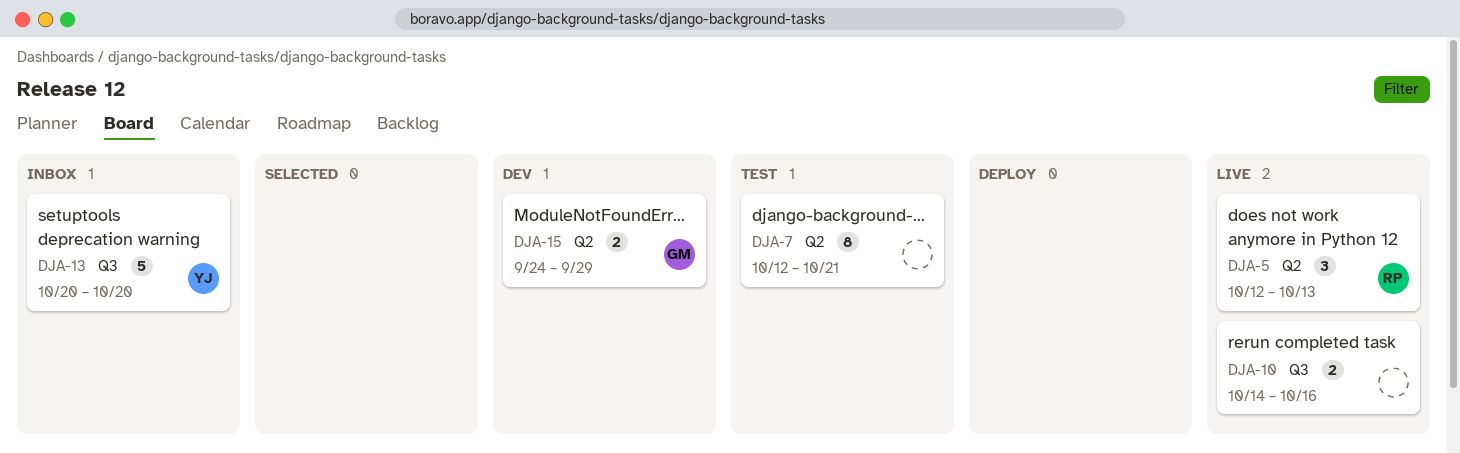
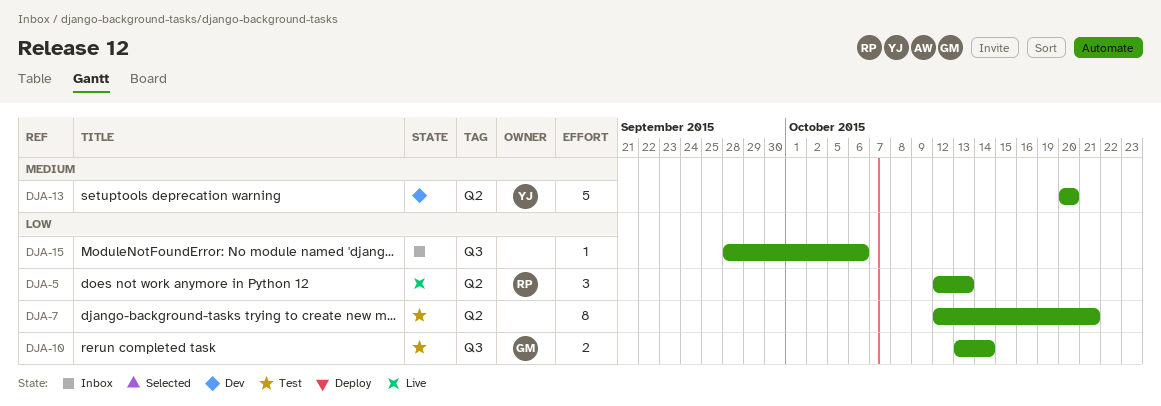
DJA-10, status: Live -> Test
DJA-10, owner: none -> GM
DJA-10, start: Oct 14 -> Oct 13
DJA-10, due: Oct 16 -> Oct 14
DJA-13, status: Inbox -> Dev
DJA-13, label: Q3 -> Q2
DJA-15, status: Dev -> Inbox
DJA-15, owner: GM -> none
DJA-15, label: Q2 -> Q3
DJA-15, estimate: 2 -> 1
DJA-15, start: Sep 24 -> Sep 28
DJA-15, due: Sep 29 -> Oct 6

